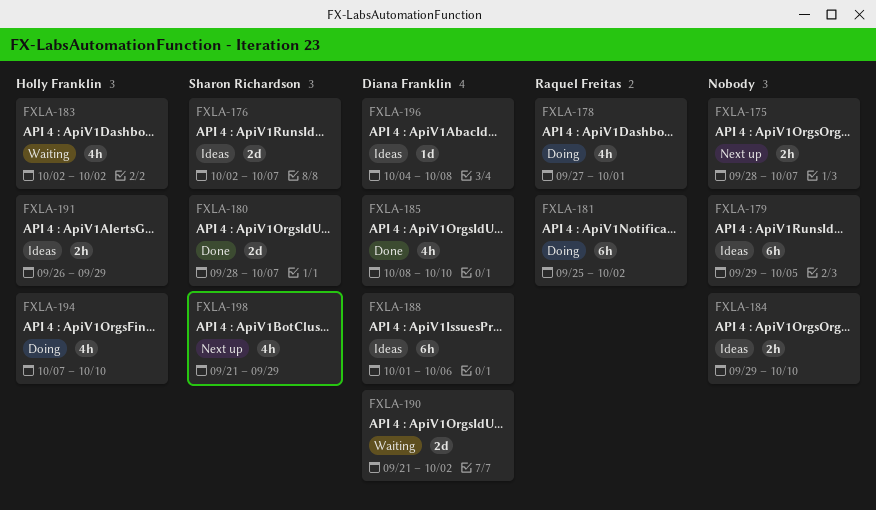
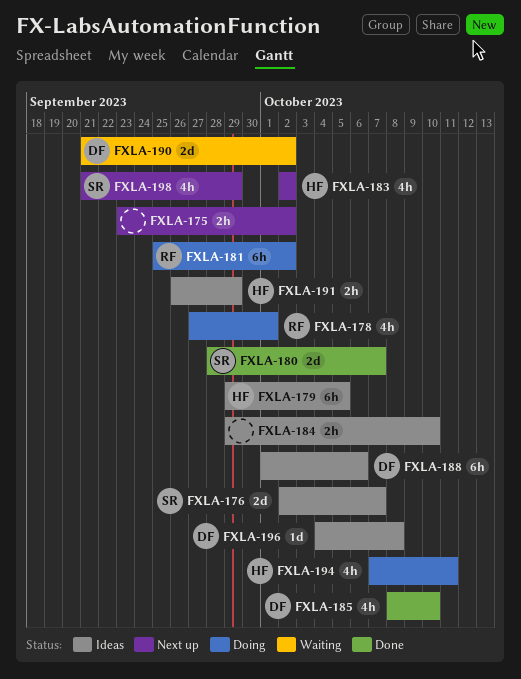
FXLA-175, start: Sep 28 -> Sep 23
FXLA-175, due: Oct 7 -> Oct 2
FXLA-179, owner: none -> Holly Franklin
FXLA-183, status: Waiting -> Next up
FXLA-194, due: Oct 10 -> Oct 11

